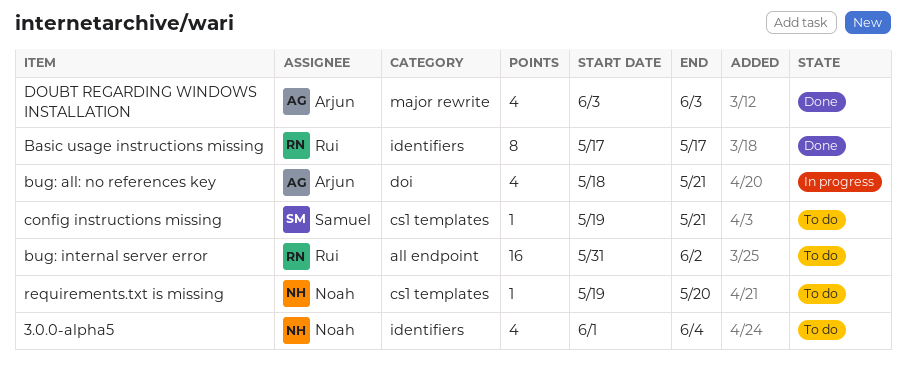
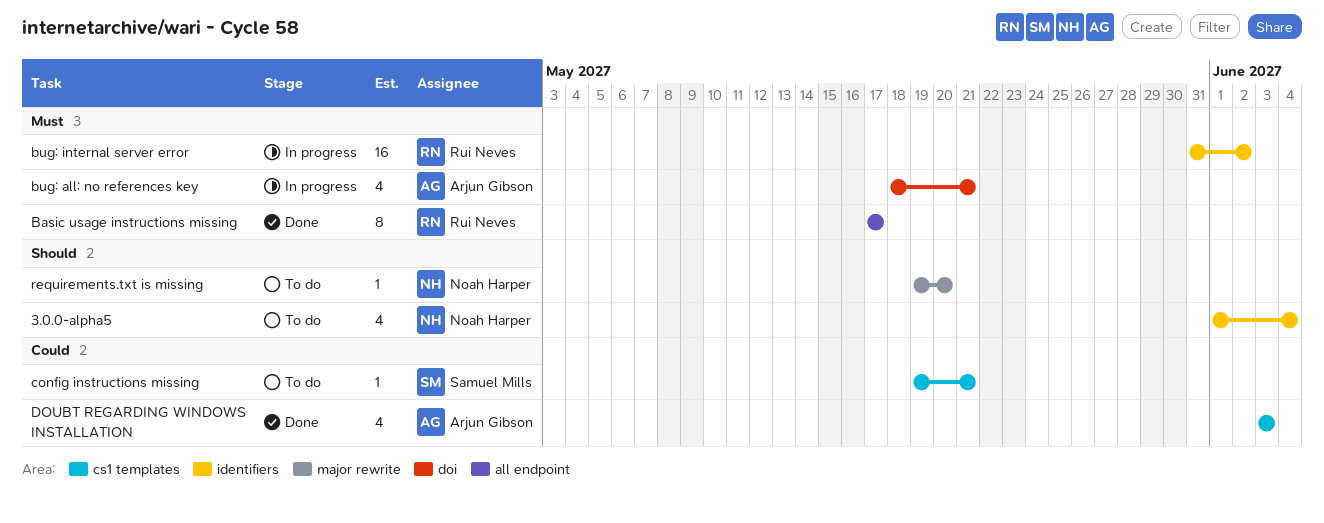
Basic usage instructions missing, label: identifiers -> all endpoint
bug: internal server error, status: To do -> In progress
bug: internal server error, label: all endpoint -> identifiers
DOUBT REGARDING WINDOWS INSTALLATION, label: major rewrite -> cs1 templates
requirements.txt is missing, label: cs1 templates -> major rewrite

